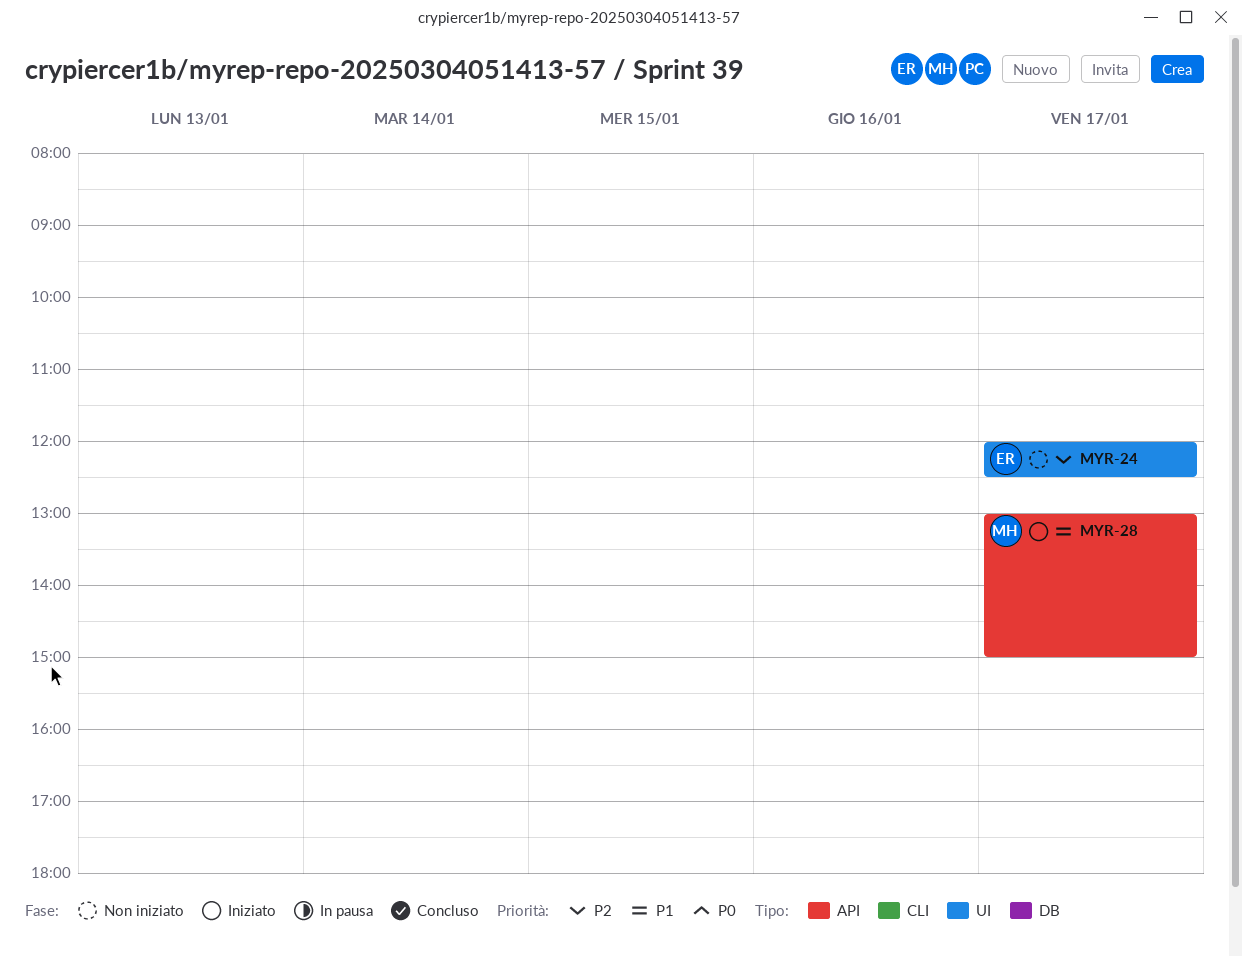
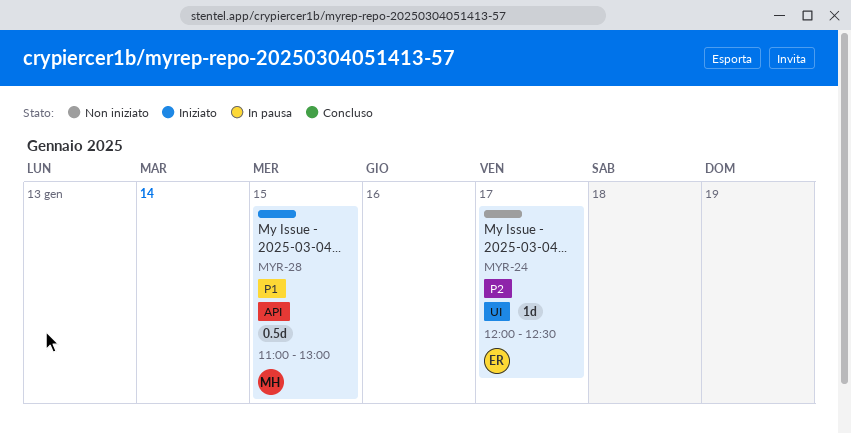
MYR-28, day: Jan 17 -> Jan 15
MYR-28, begins: 13:00 -> 11:00
MYR-28, ends: 15:00 -> 13:00

